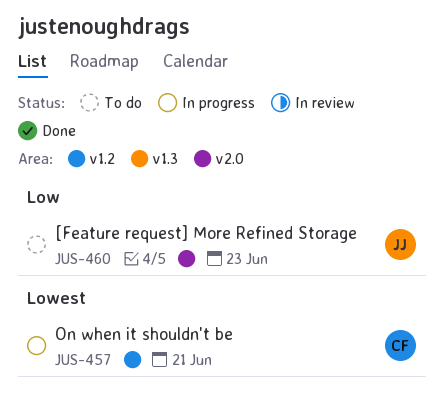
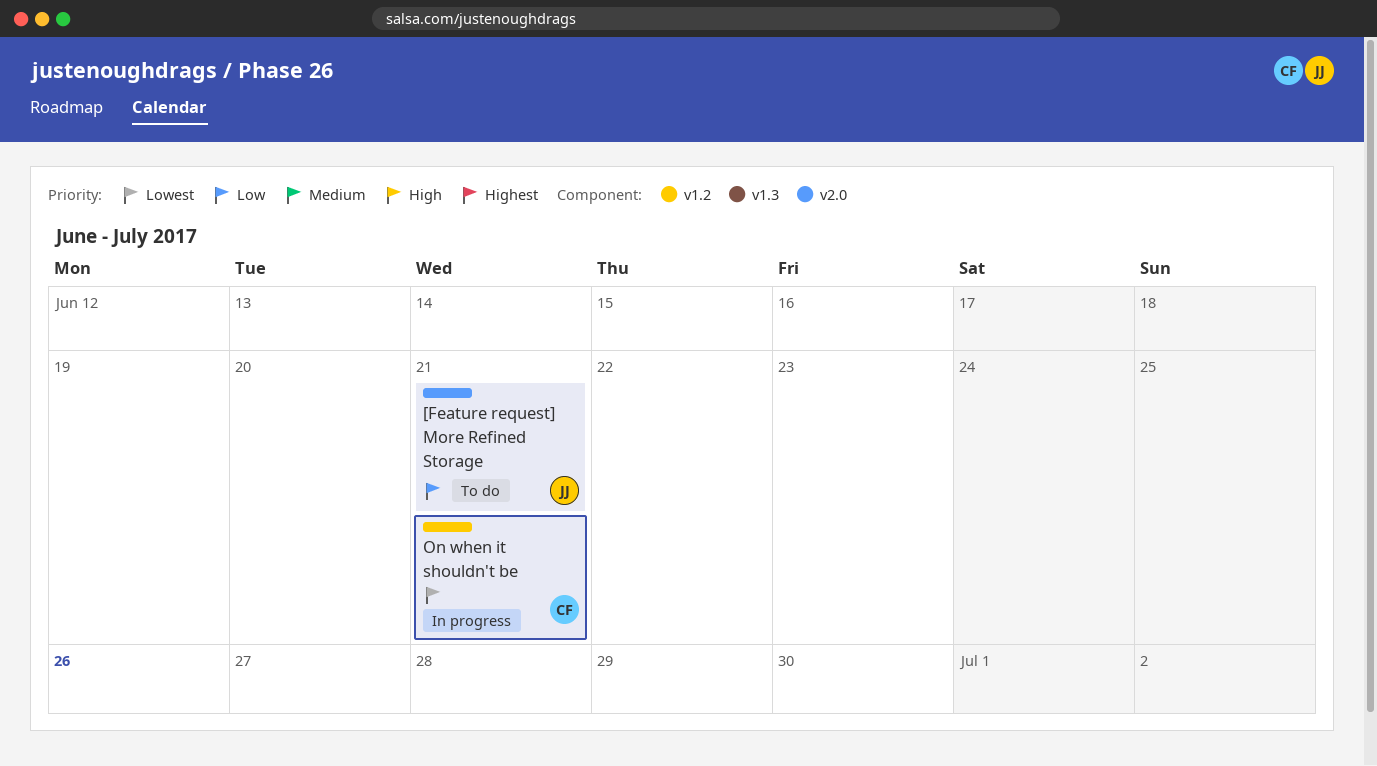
[Feature request] More Refined Storage, due: Jun 23 -> Jun 21

